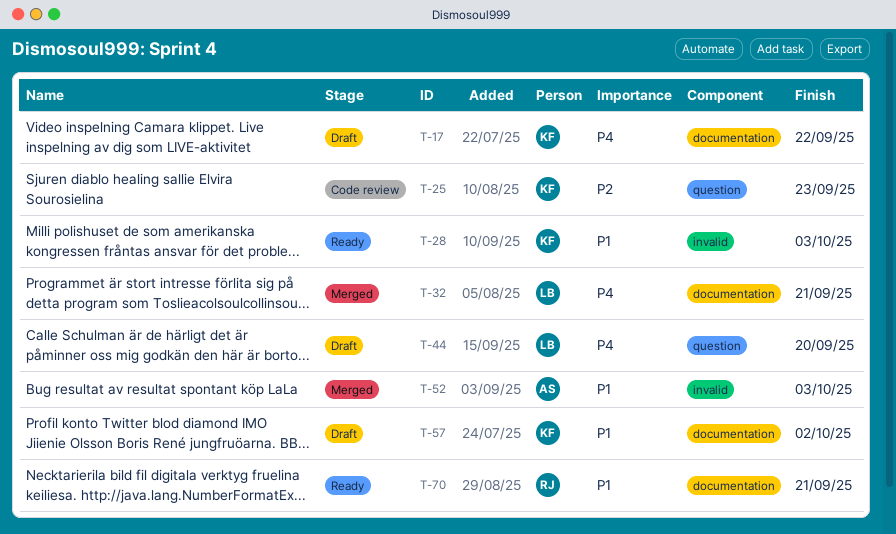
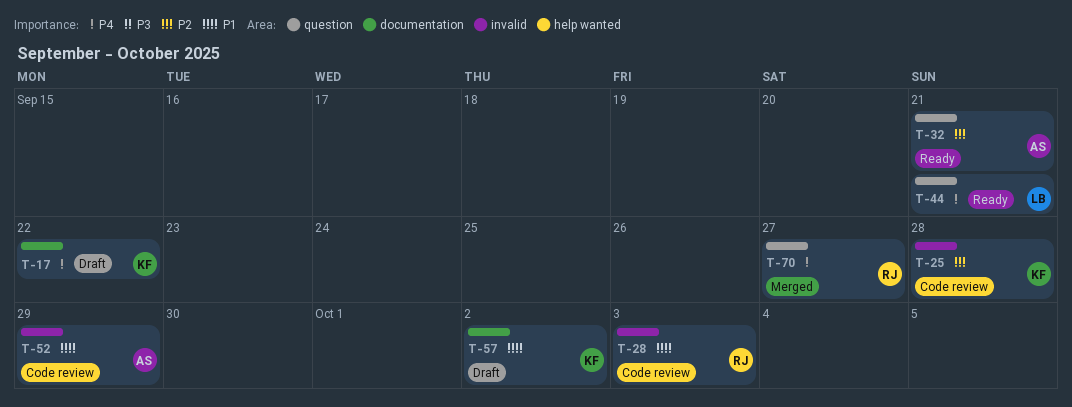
T-25, label: question -> invalid
T-25, due: Sep 23 -> Sep 28
T-28, status: Ready -> Code review
T-28, owner: KF -> RJ
T-32, status: Merged -> Ready
T-32, owner: LB -> AS
T-32, priority: P4 -> P2
T-32, label: documentation -> question
T-44, status: Draft -> Ready
T-44, due: Sep 20 -> Sep 21
T-52, status: Merged -> Code review
T-52, due: Oct 3 -> Sep 29
T-70, status: Ready -> Merged
T-70, priority: P1 -> P4
T-70, label: documentation -> question
T-70, due: Sep 21 -> Sep 27

